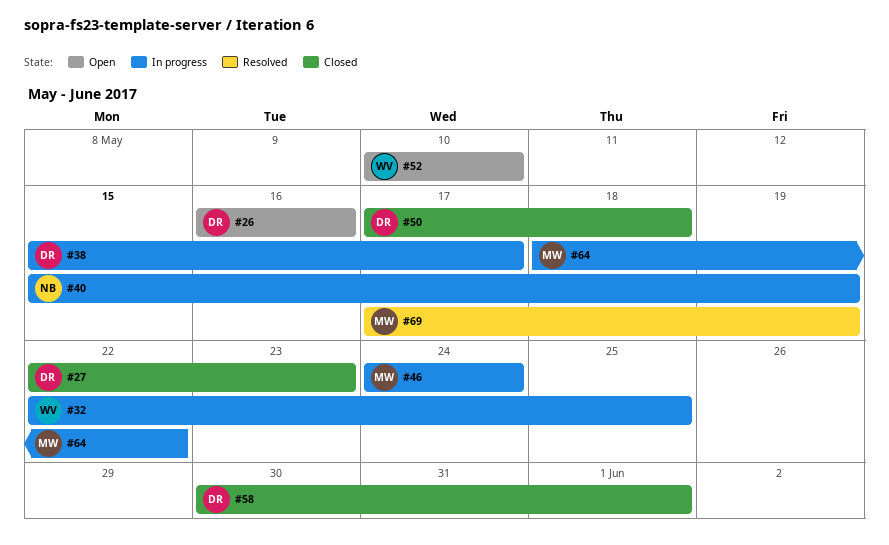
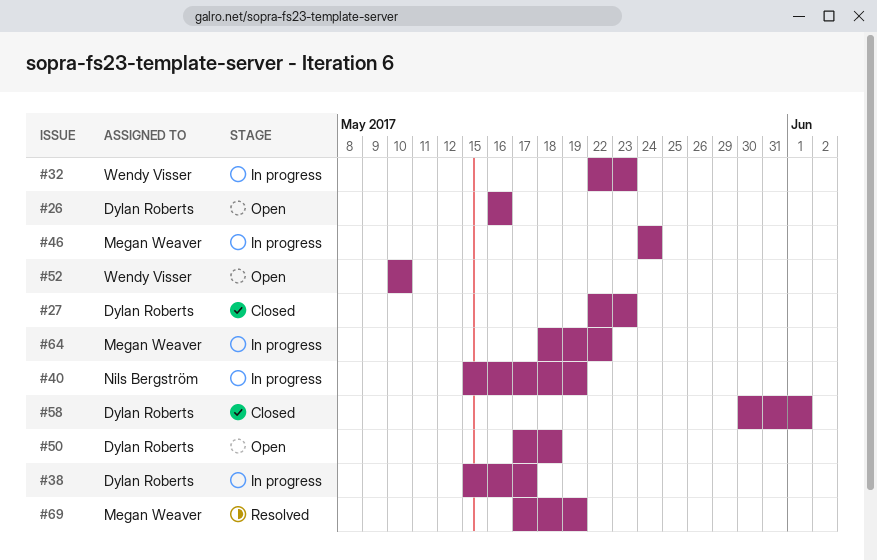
#32, due: May 25 -> May 23
#50, status: Closed -> Open

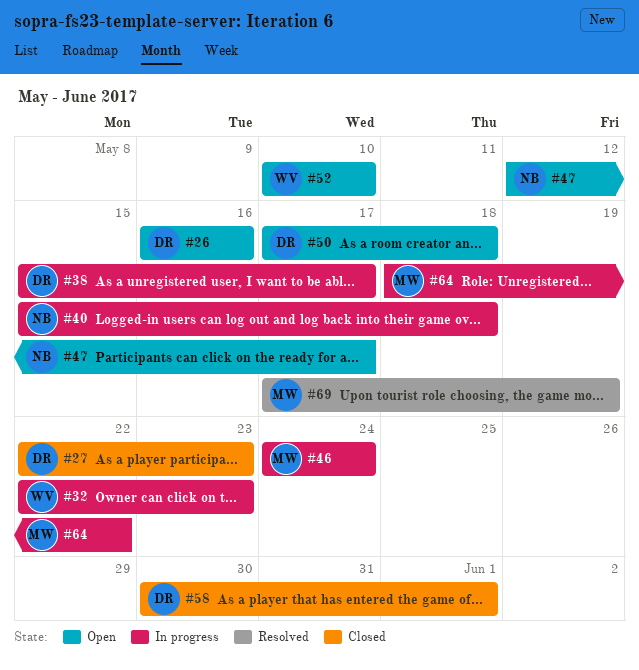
#40, due: May 19 -> May 18
#47: none -> present

